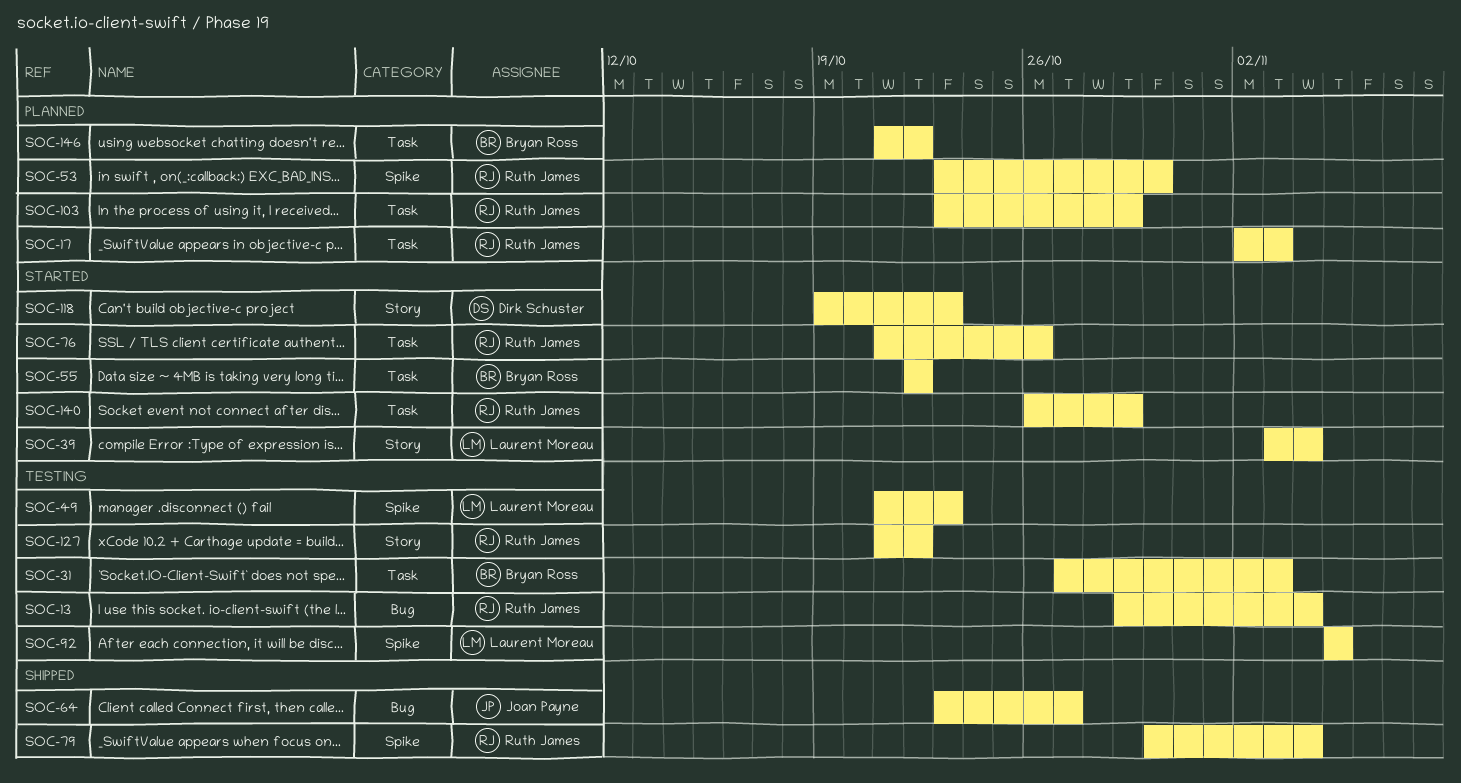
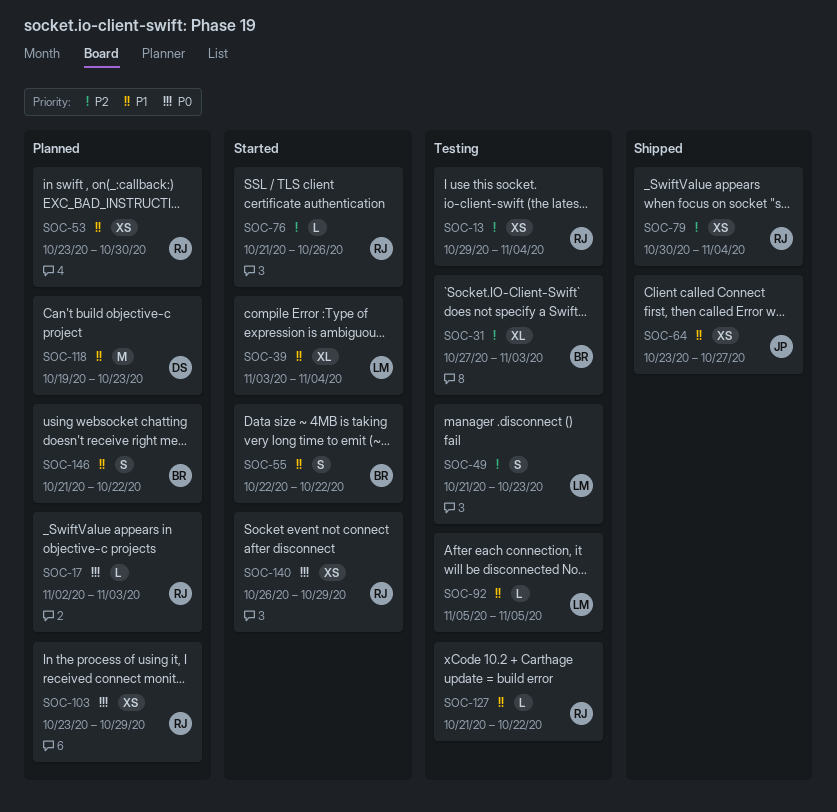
SOC-118, status: Started -> Planned

